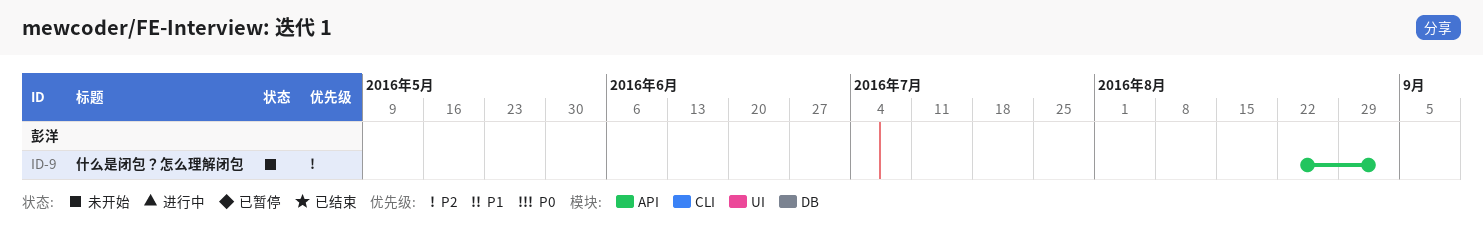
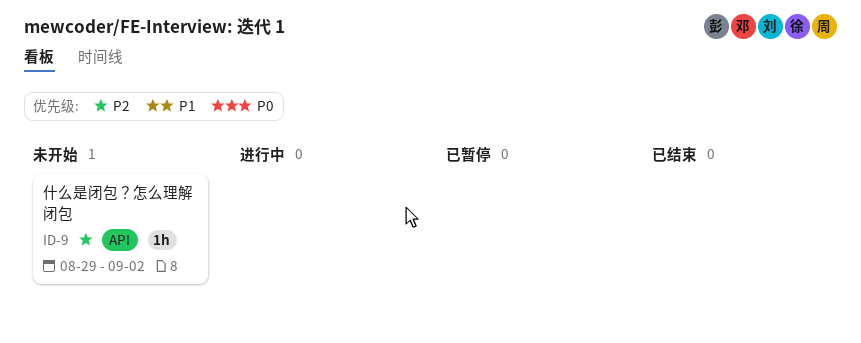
ID-9, start: Aug 22 -> Aug 29

